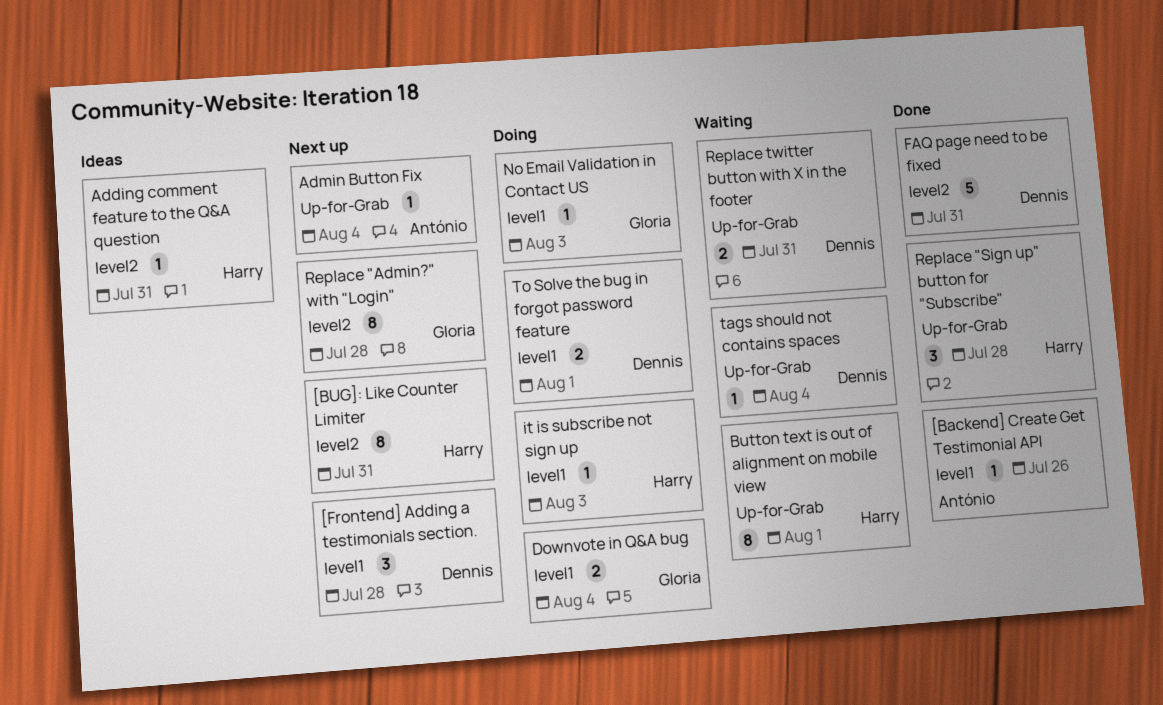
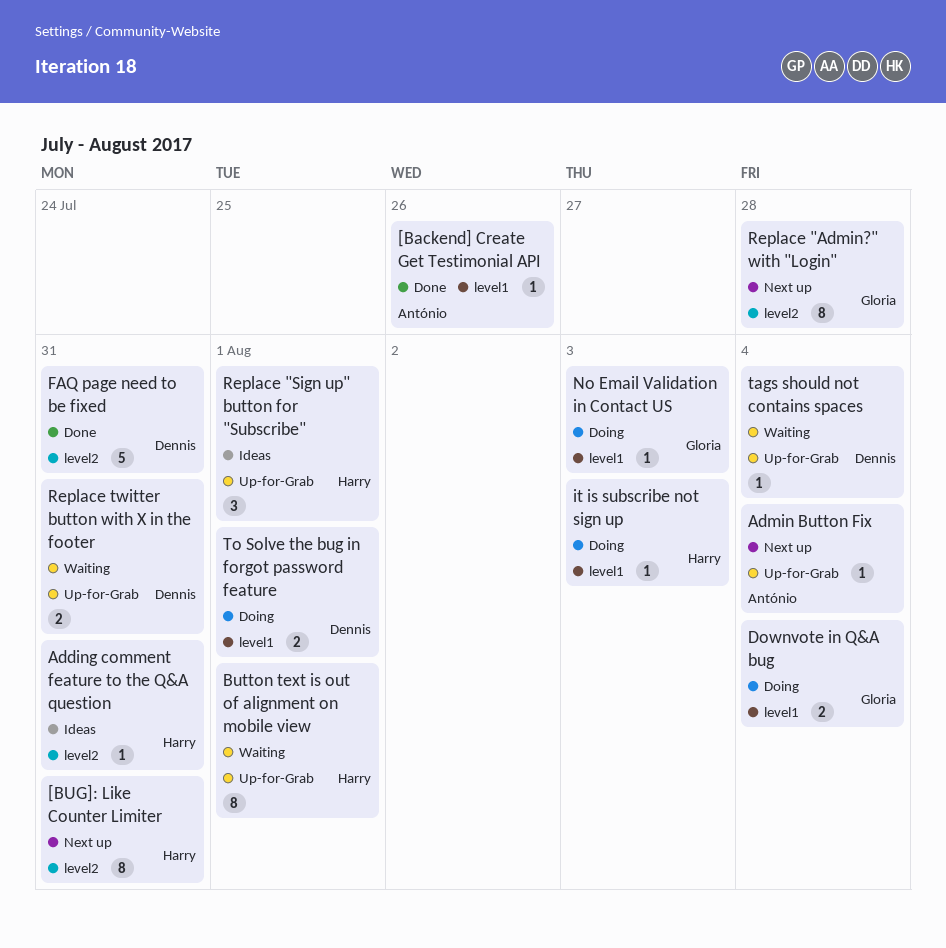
[Frontend] Adding a testimonials section.: present -> none
Replace "Sign up" button for "Subscribe", status: Done -> Ideas
Replace "Sign up" button for "Subscribe", due: Jul 28 -> Aug 1

